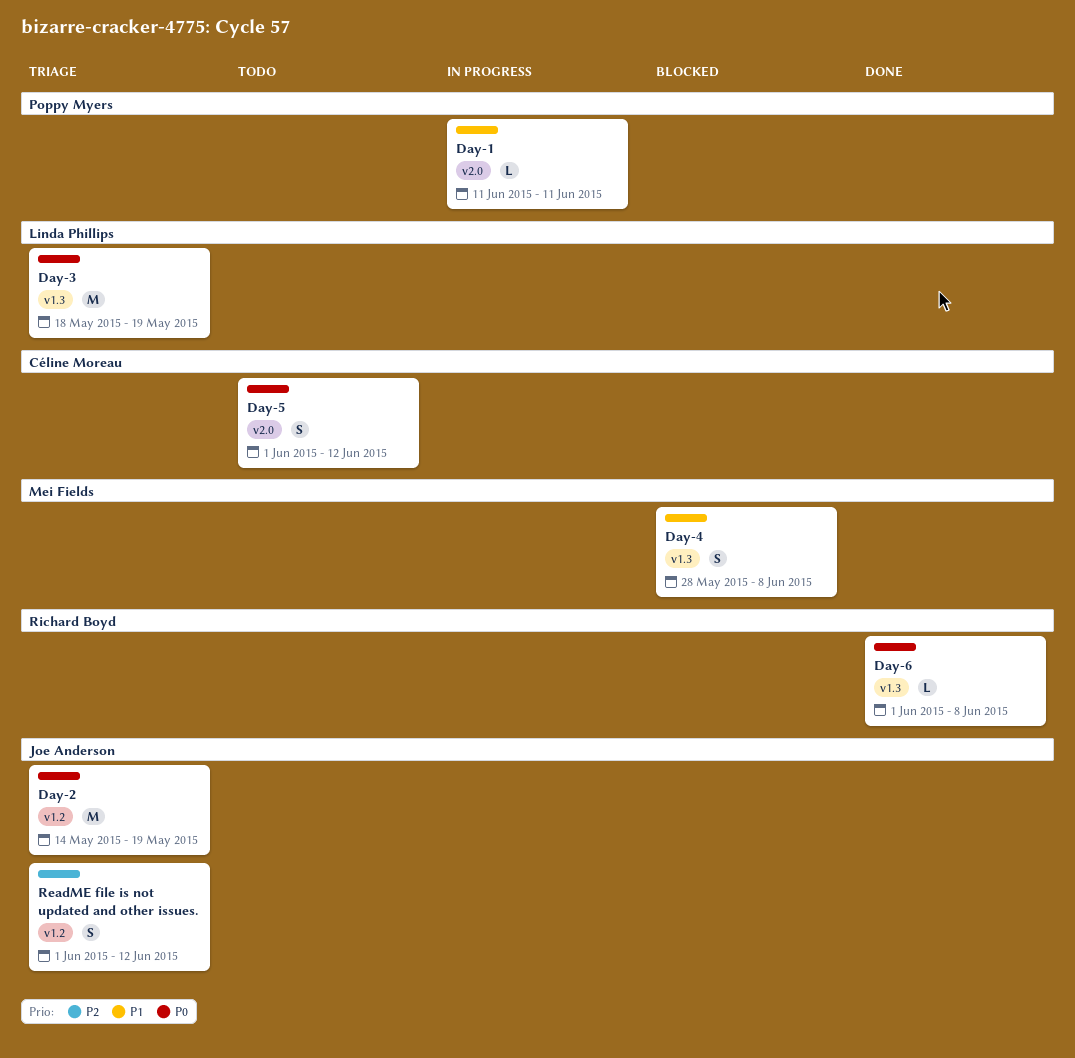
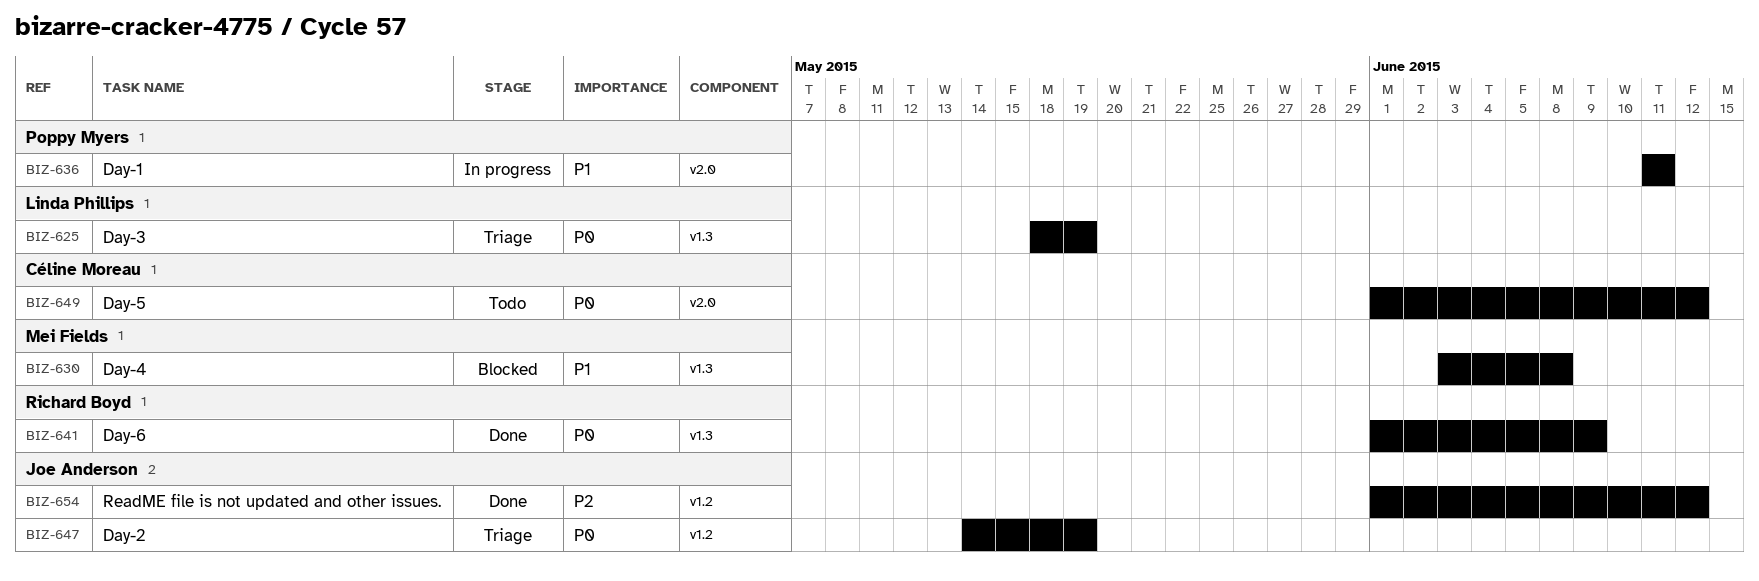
Day-4, start: May 28 -> Jun 3
Day-6, due: Jun 8 -> Jun 9
ReadME file is not updated and other issues., status: Triage -> Done

